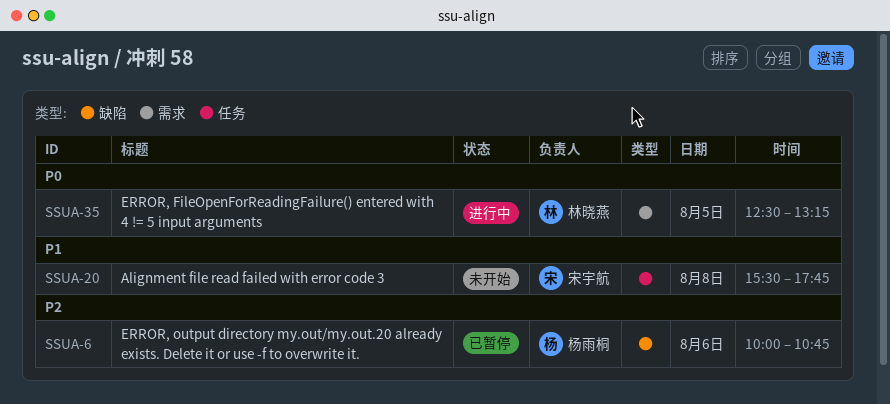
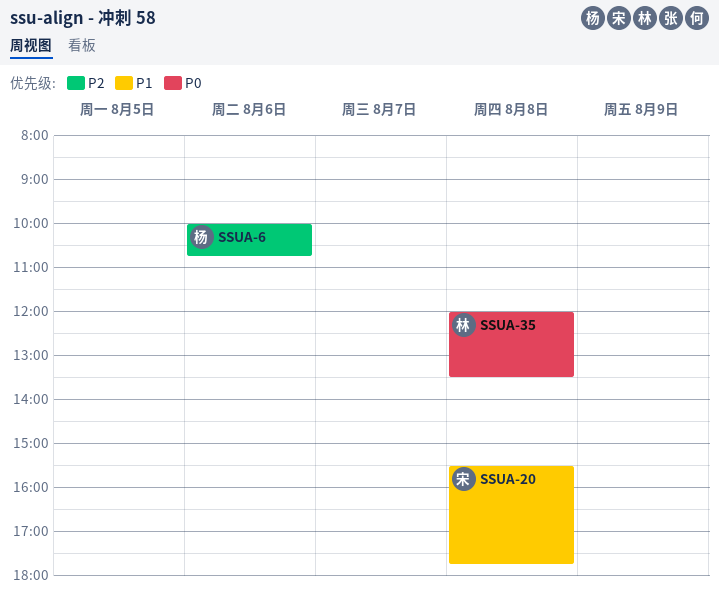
SSUA-35, day: Aug 5 -> Aug 8
SSUA-35, begins: 12:30 -> 12:00
SSUA-35, ends: 13:15 -> 13:30

